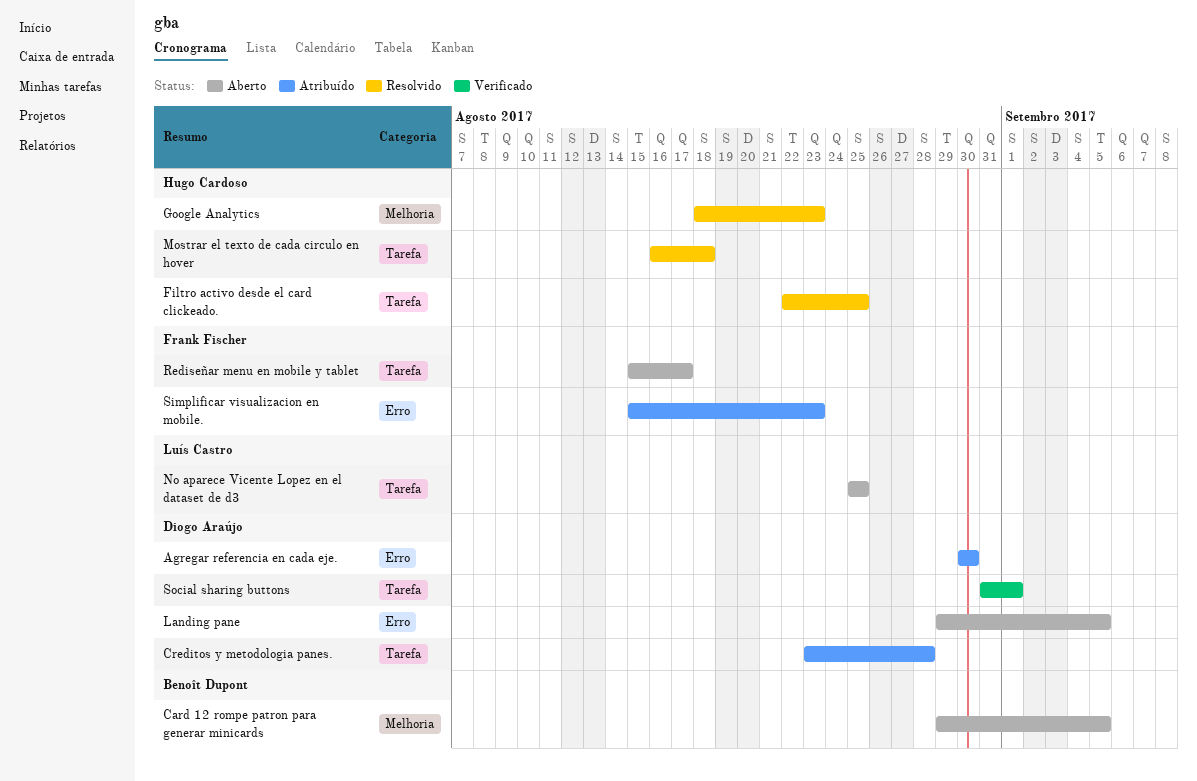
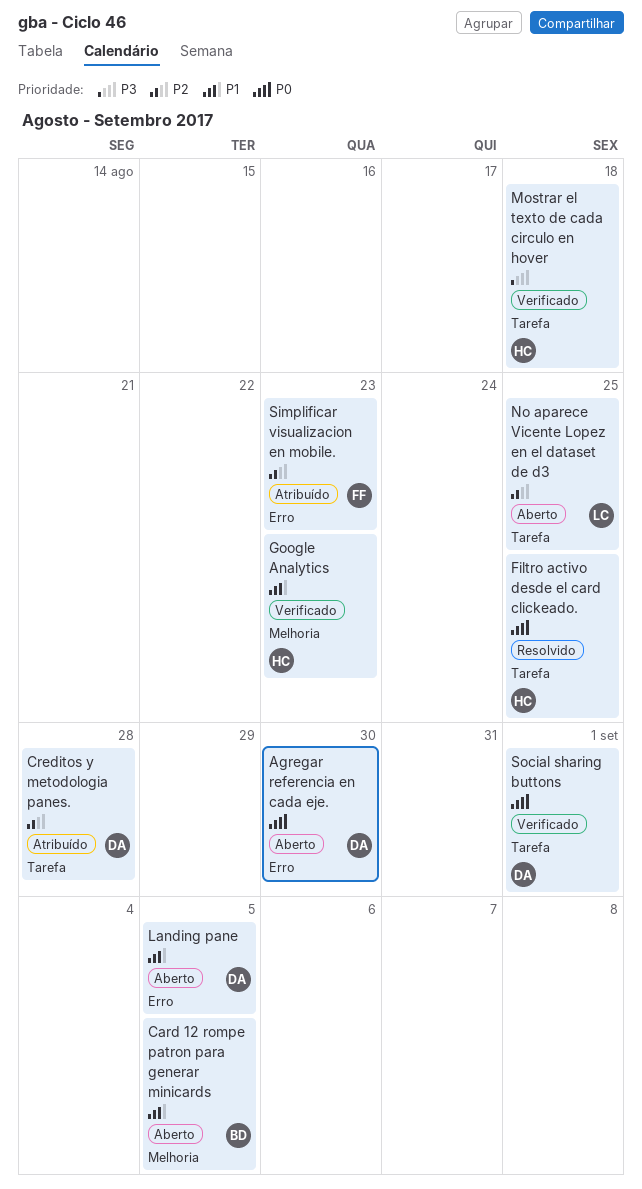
Agregar referencia en cada eje., status: Atribuído -> Aberto
Google Analytics, status: Resolvido -> Verificado
Mostrar el texto de cada circulo en hover, status: Resolvido -> Verificado
Rediseñar menu en mobile y tablet: present -> none

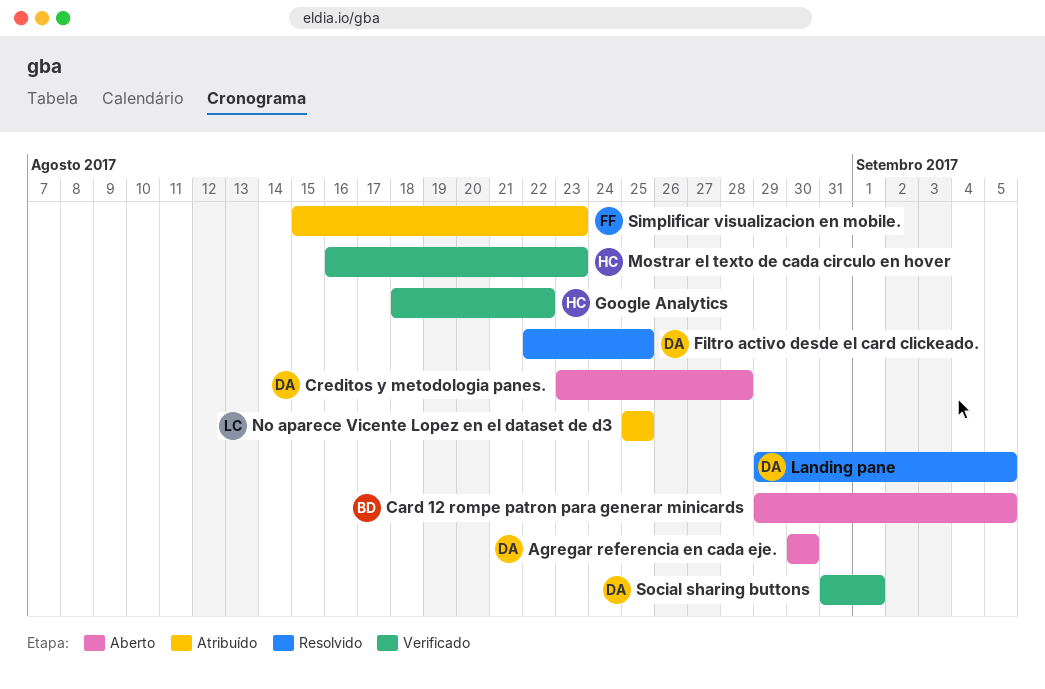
Creditos y metodologia panes., status: Atribuído -> Aberto
Filtro activo desde el card clickeado., owner: HC -> DA
Google Analytics, due: Aug 23 -> Aug 22
Landing pane, status: Aberto -> Resolvido
Mostrar el texto de cada circulo en hover, due: Aug 18 -> Aug 23
No aparece Vicente Lopez en el dataset de d3, status: Aberto -> Atribuído

